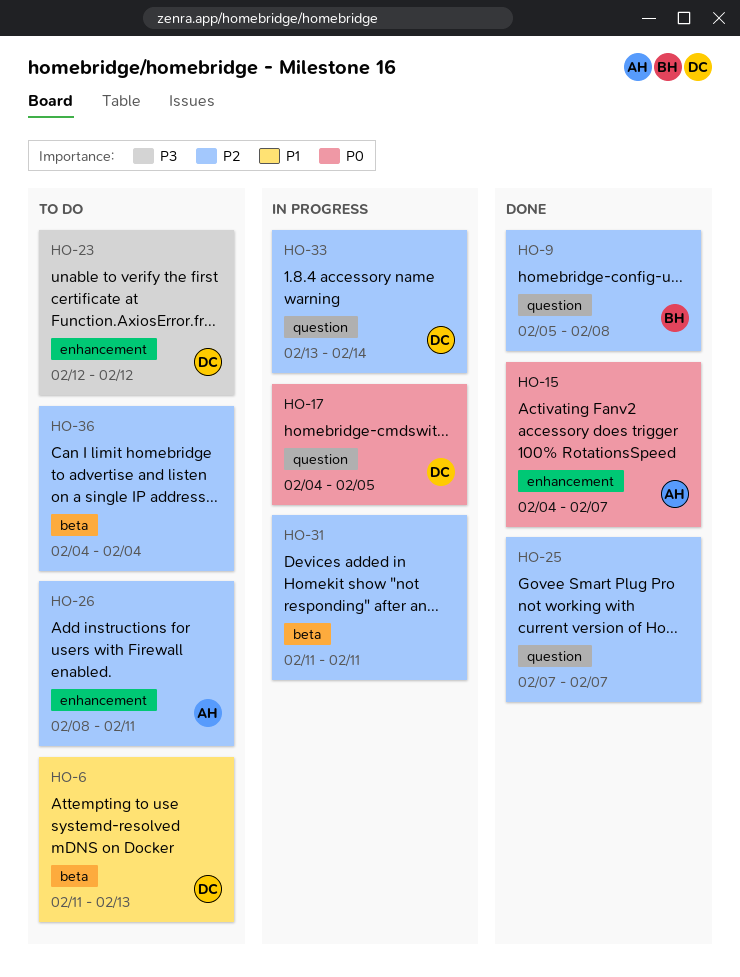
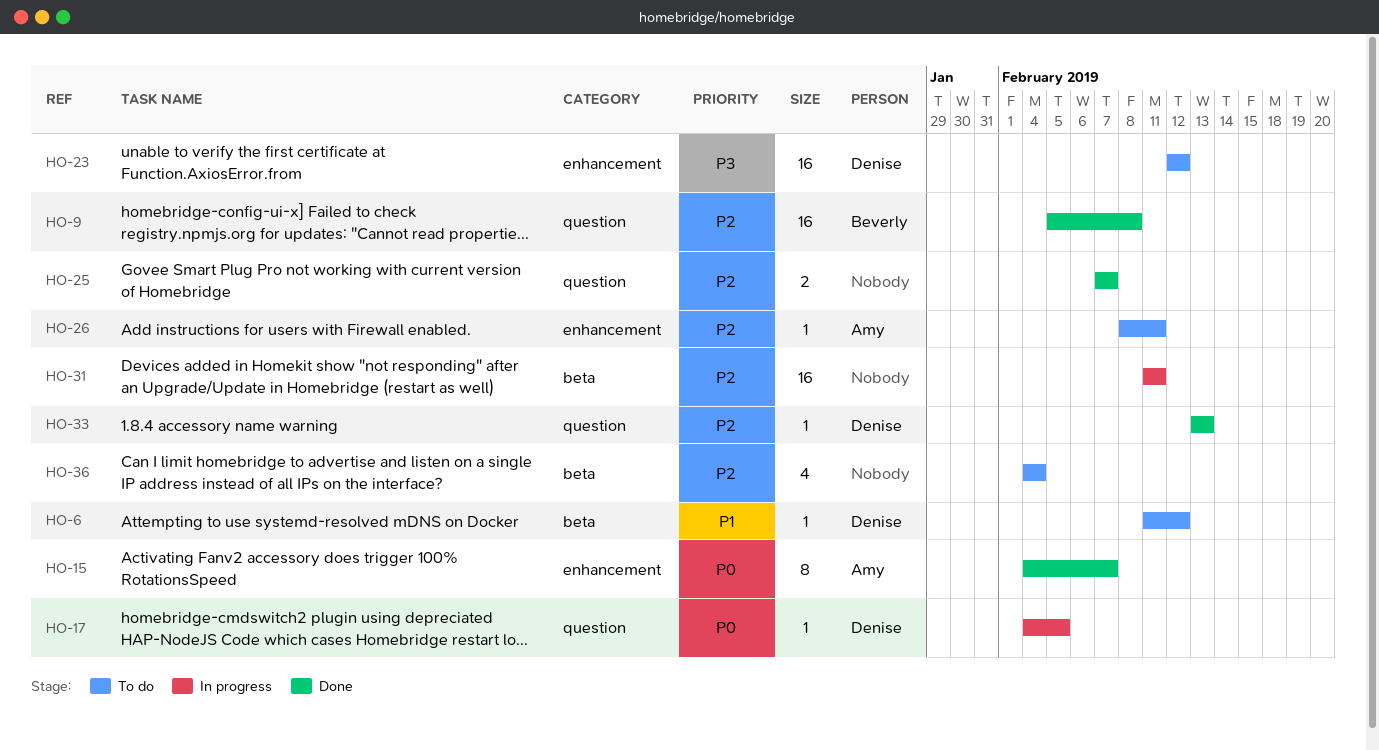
HO-6, due: Feb 13 -> Feb 12
HO-33, status: In progress -> Done
HO-33, due: Feb 14 -> Feb 13

